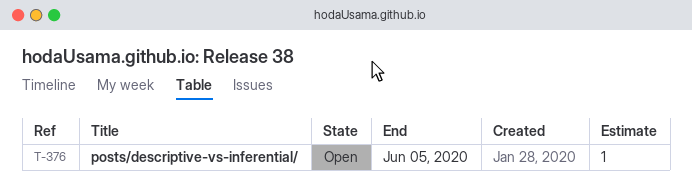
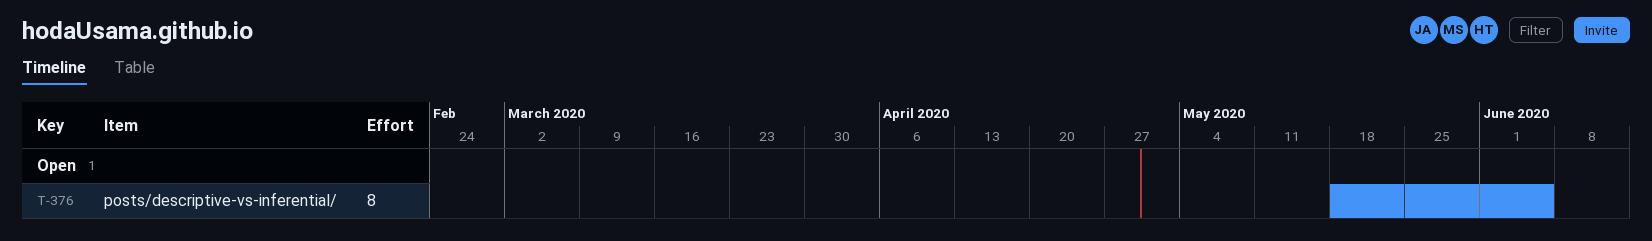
T-376, estimate: 1 -> 8

